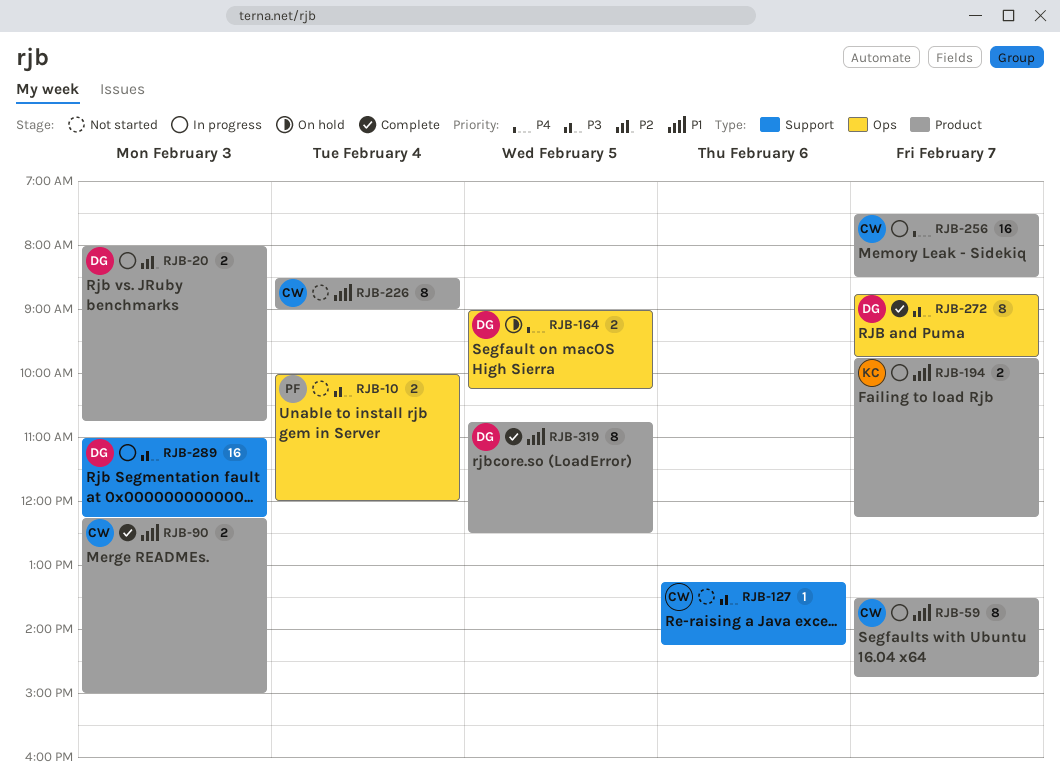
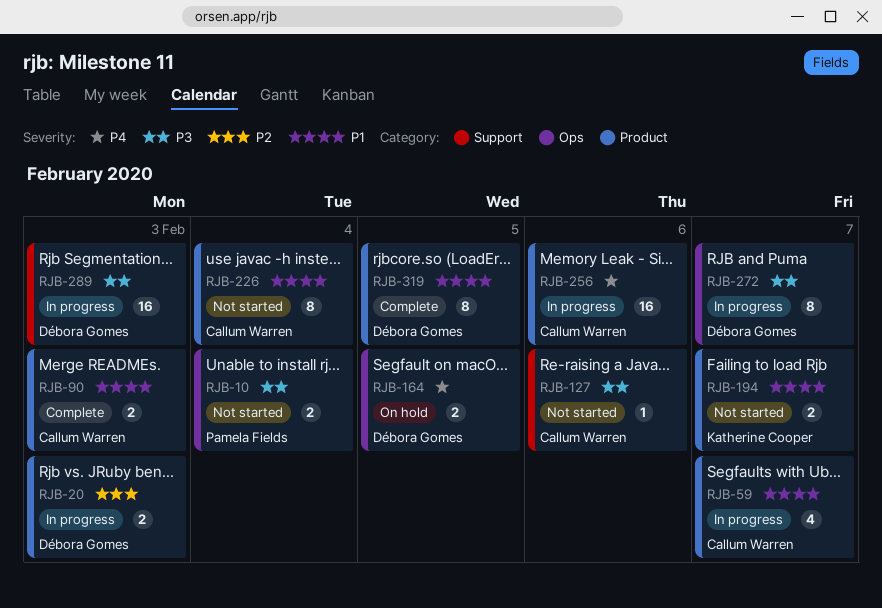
RJB-59, estimate: 8 -> 4
RJB-194, status: In progress -> Not started
RJB-256, day: Feb 7 -> Feb 6
RJB-272, status: Complete -> In progress

